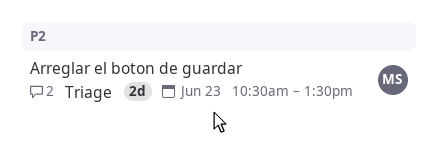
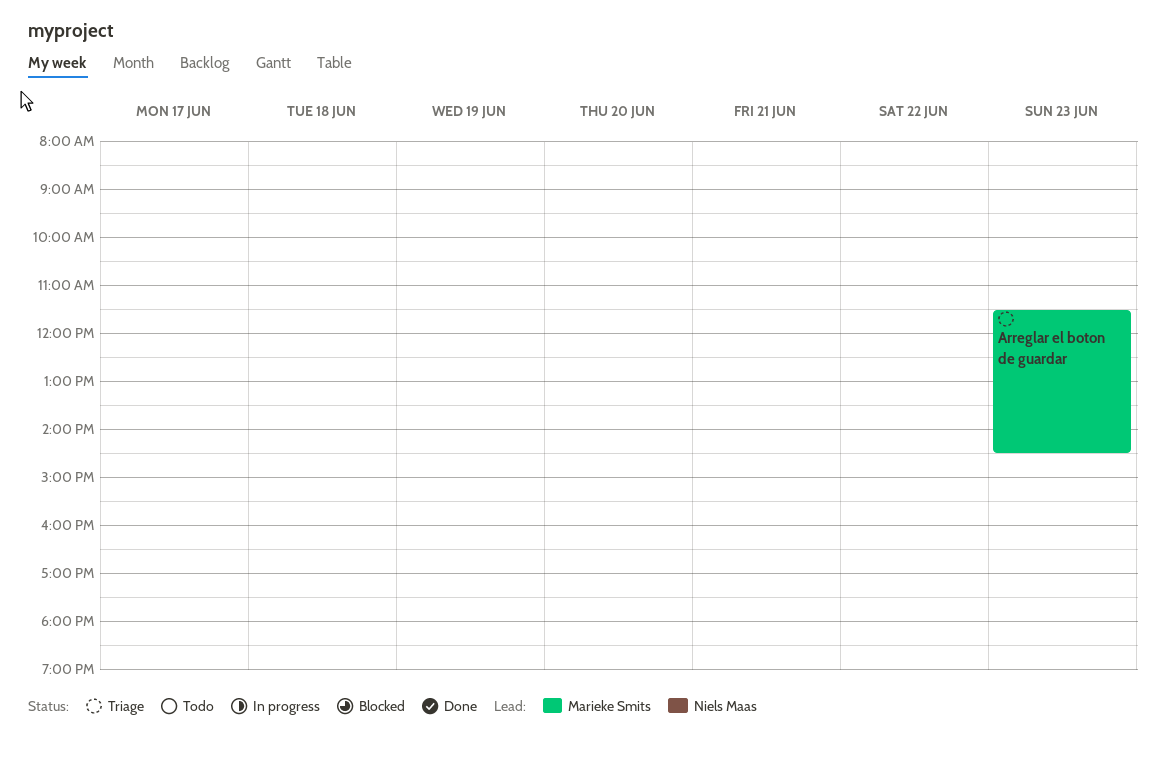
Arreglar el boton de guardar, begins: 10:30 -> 11:30
Arreglar el boton de guardar, ends: 13:30 -> 14:30

